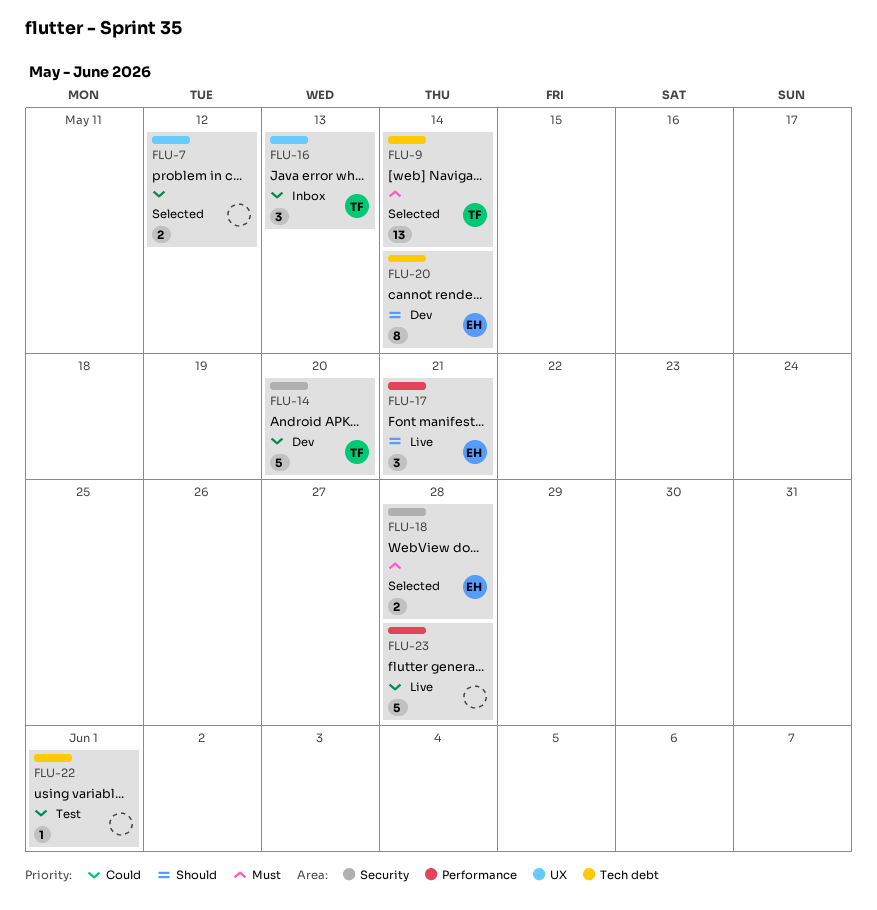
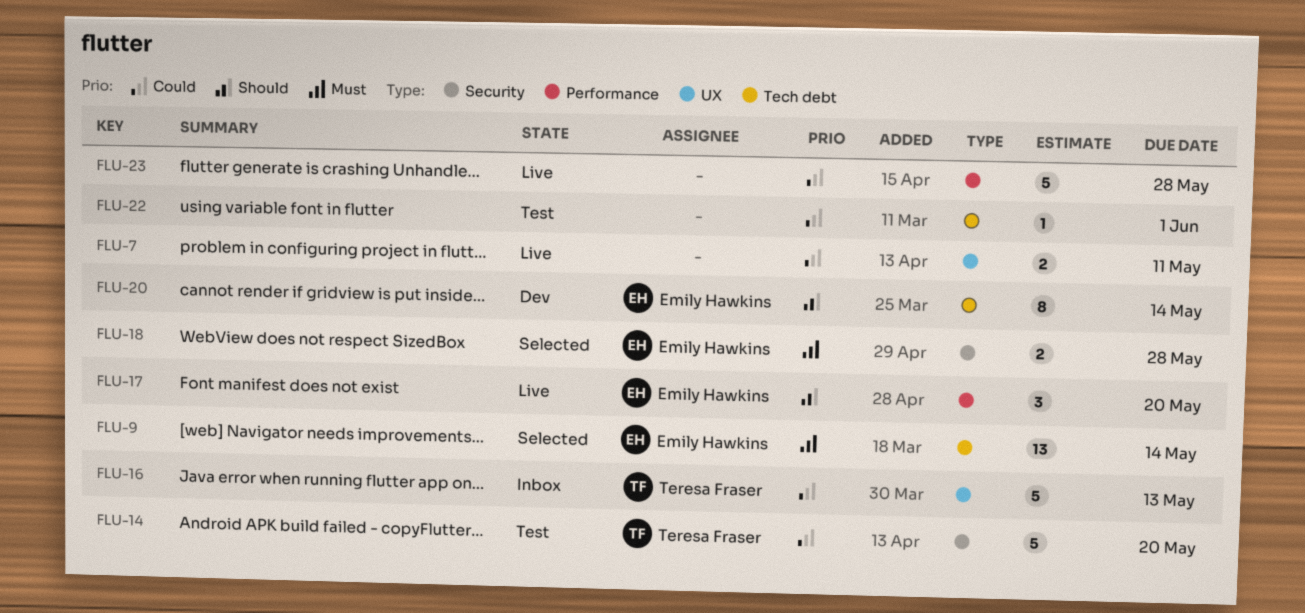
FLU-7, status: Selected -> Live
FLU-7, due: May 12 -> May 11
FLU-9, owner: Teresa Fraser -> Emily Hawkins
FLU-14, status: Dev -> Test
FLU-16, estimate: 3 -> 5
FLU-17, due: May 21 -> May 20

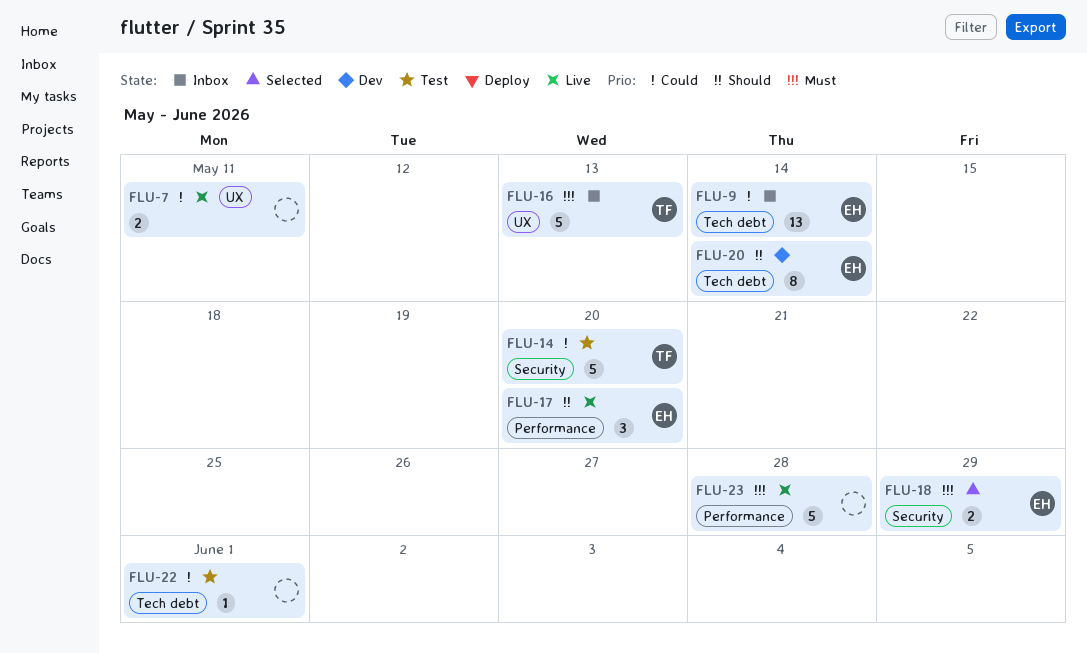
FLU-9, status: Selected -> Inbox
FLU-9, priority: Must -> Could
FLU-16, priority: Could -> Must
FLU-18, due: May 28 -> May 29
FLU-23, priority: Could -> Must

